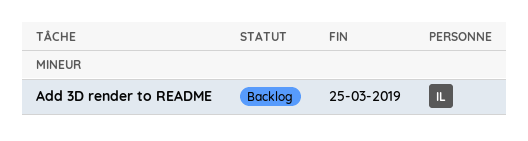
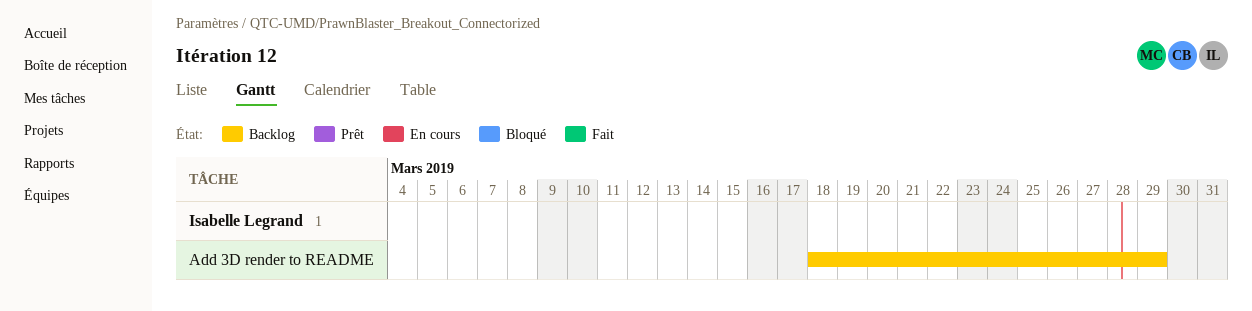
Add 3D render to README, due: Mar 25 -> Mar 29

